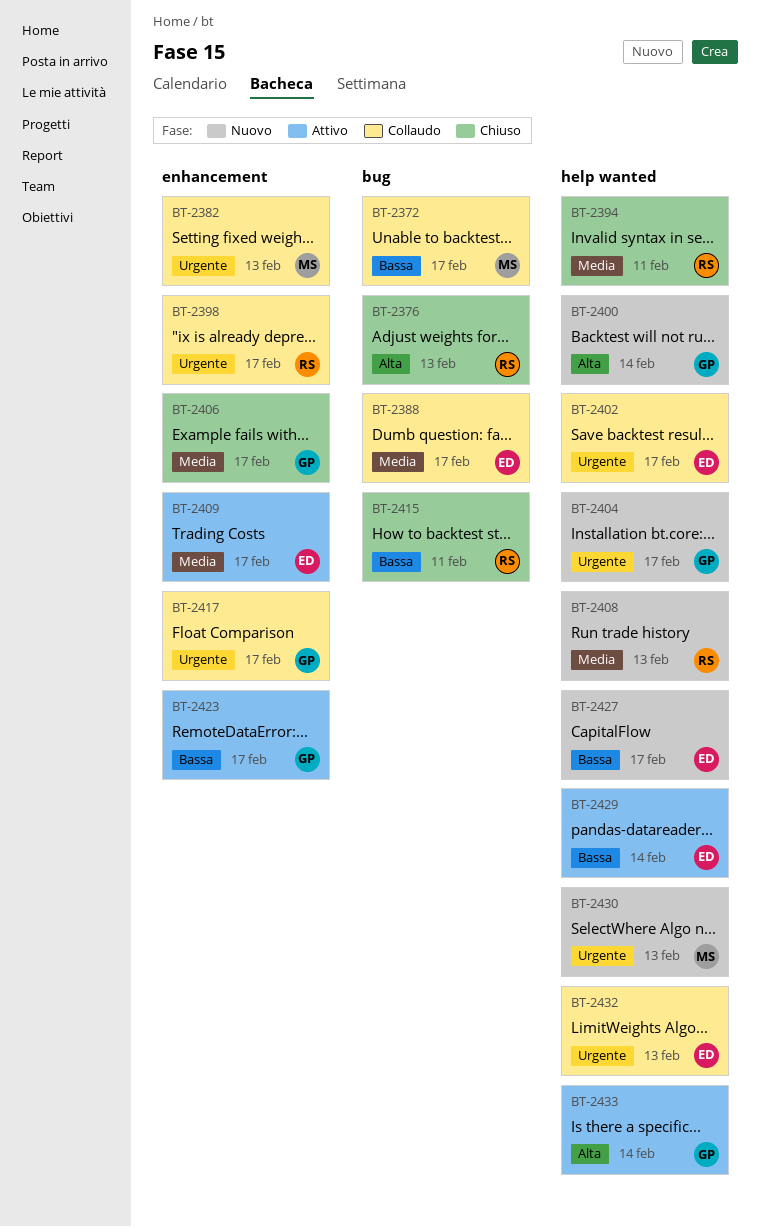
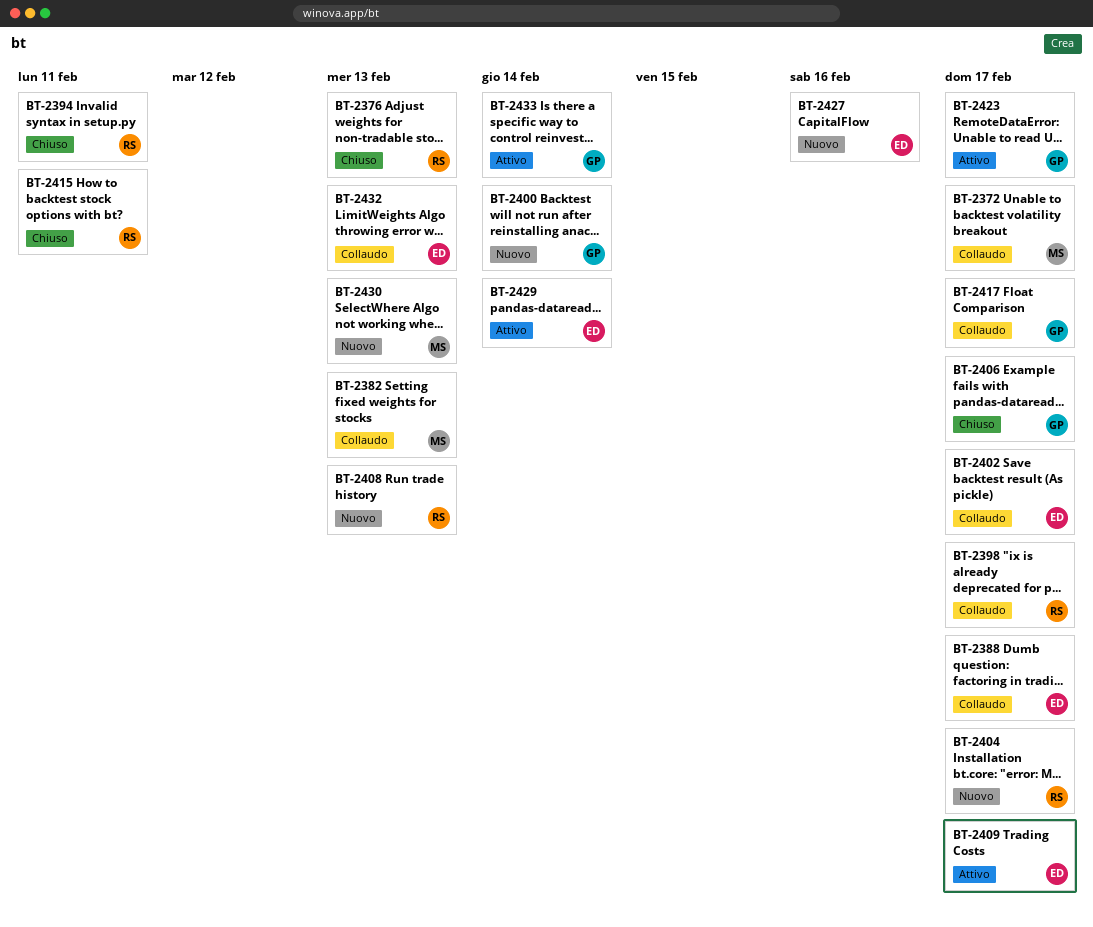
BT-2404, owner: GP -> RS
BT-2427, due: Feb 17 -> Feb 16

